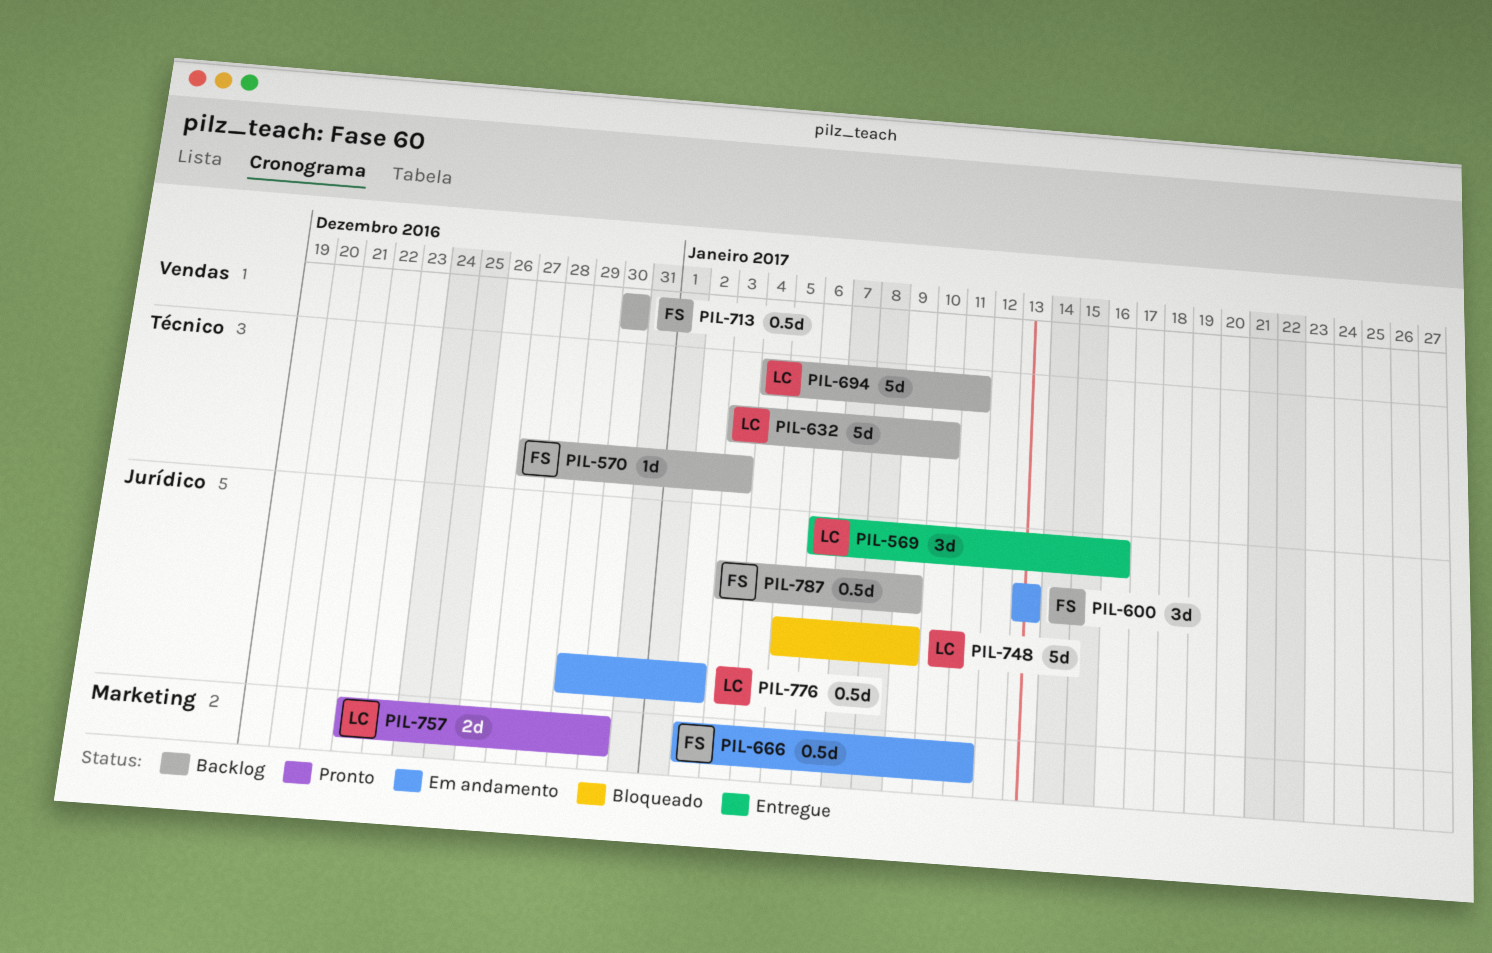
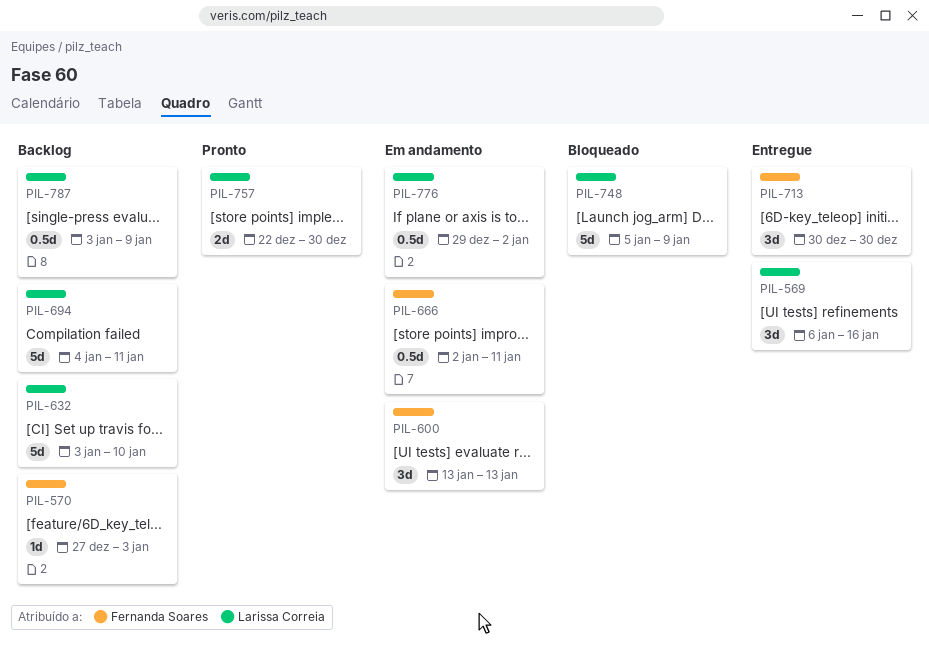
PIL-713, status: Backlog -> Entregue
PIL-713, estimate: 0.5d -> 3d
PIL-787, owner: Fernanda Soares -> Larissa Correia

